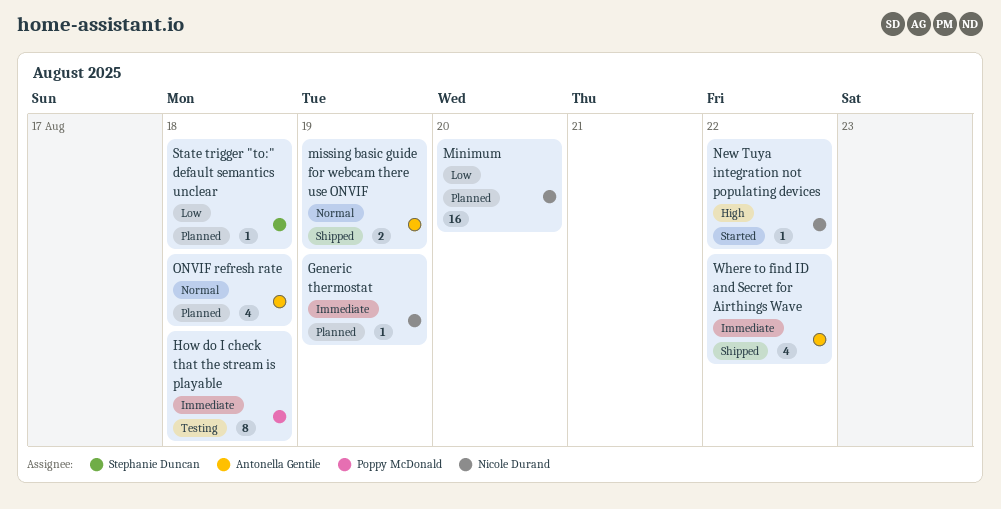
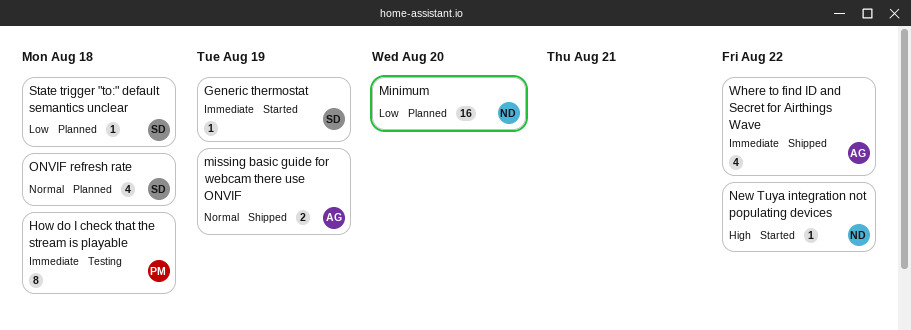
Generic thermostat, status: Planned -> Started
Generic thermostat, owner: Nicole Durand -> Stephanie Duncan
ONVIF refresh rate, owner: Antonella Gentile -> Stephanie Duncan

